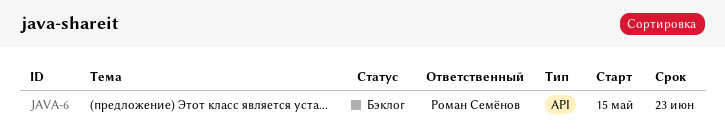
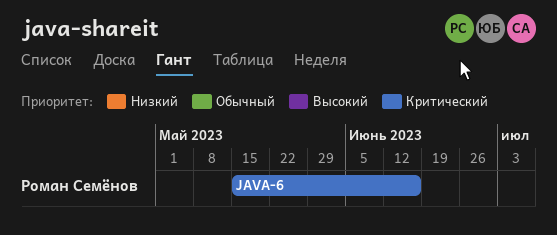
JAVA-6, due: Jun 23 -> Jun 16

